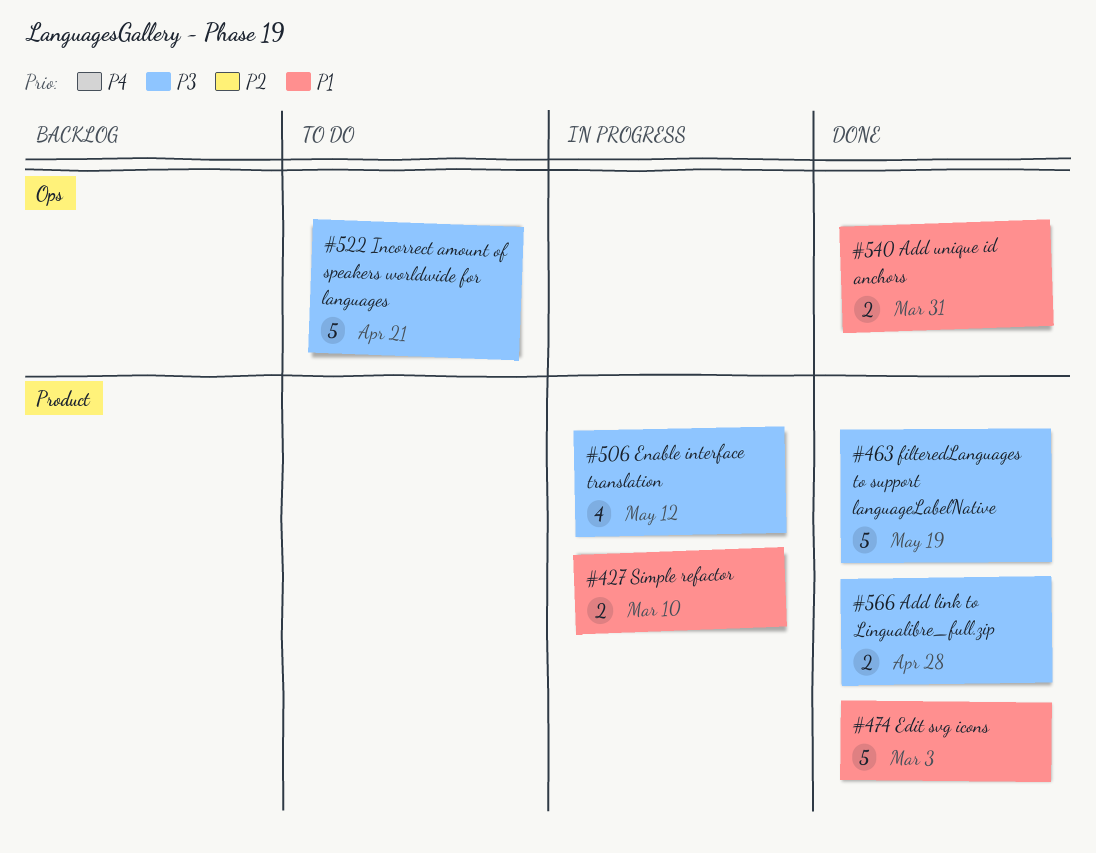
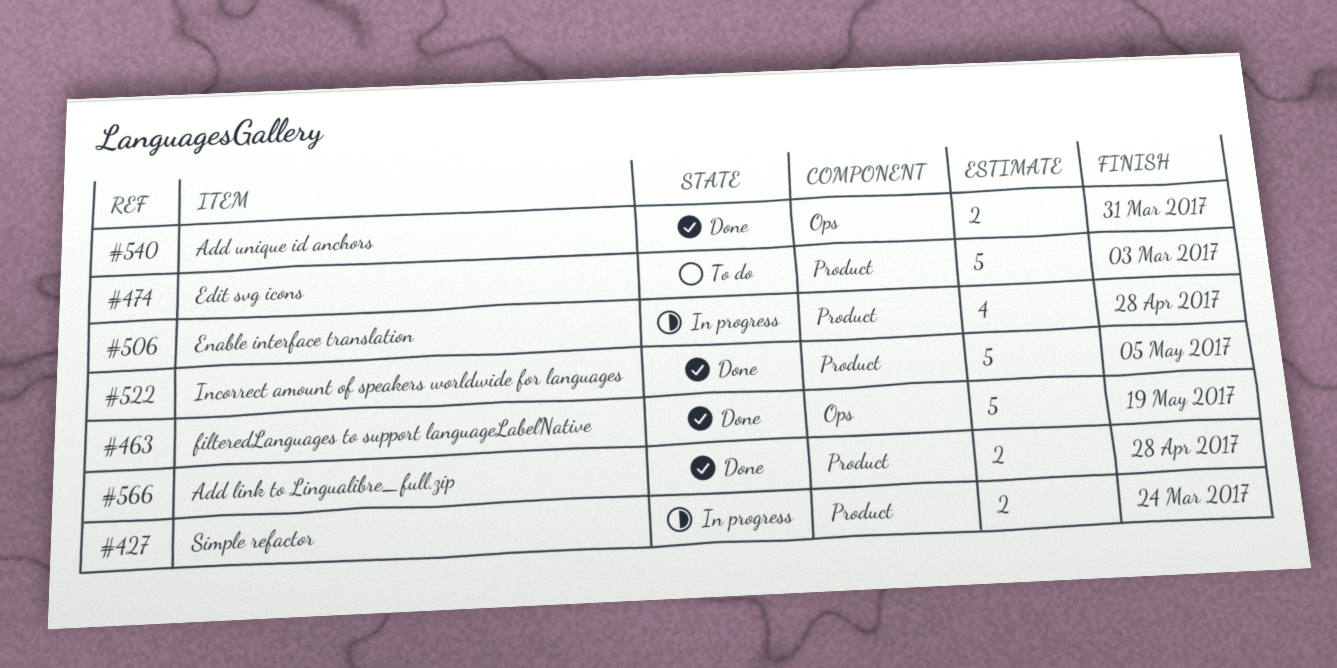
#427, due: Mar 10 -> Mar 24
#463, label: Product -> Ops
#474, status: Done -> To do
#506, due: May 12 -> Apr 28
#522, status: To do -> Done
#522, label: Ops -> Product
#522, due: Apr 21 -> May 5

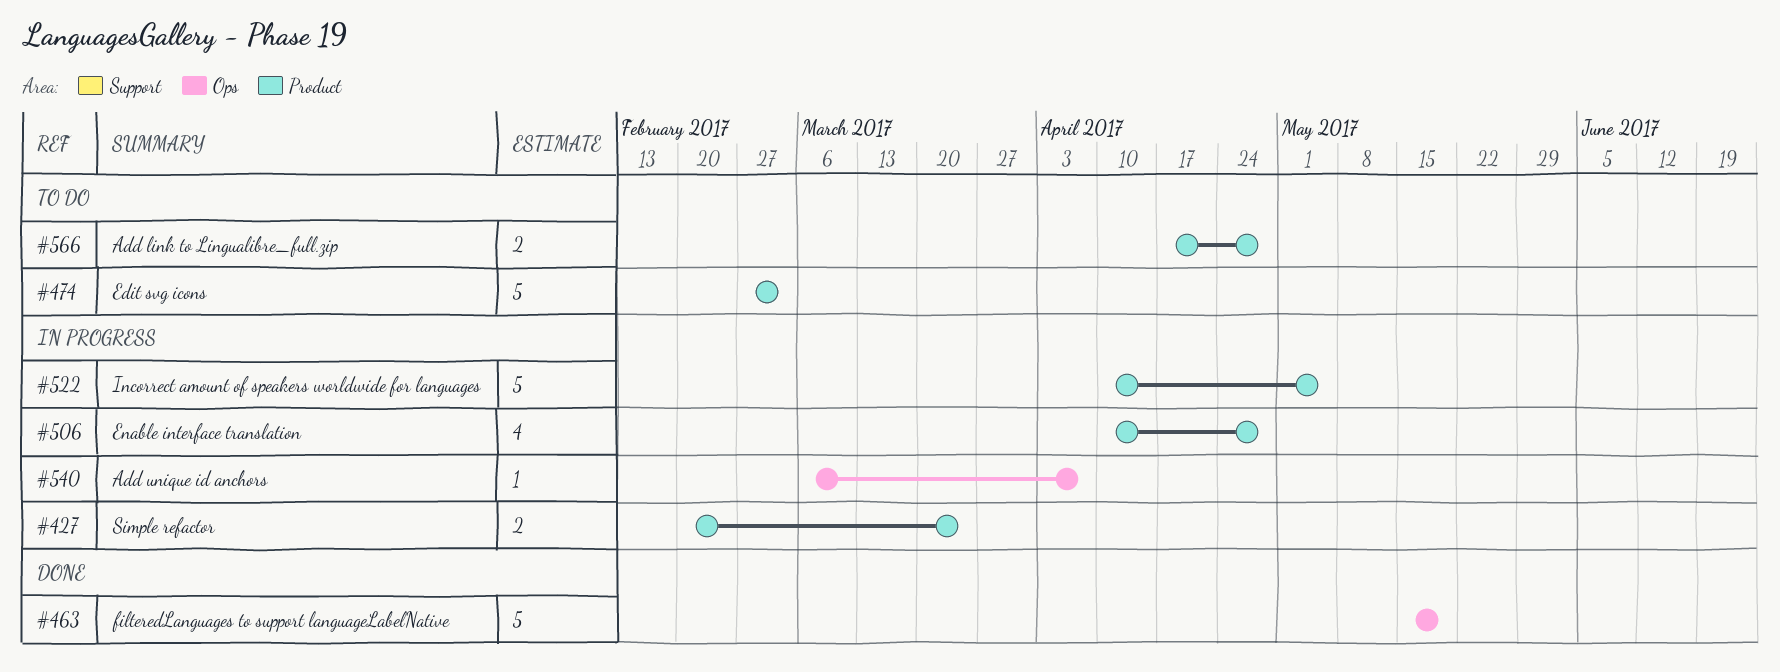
#522, status: Done -> In progress
#540, status: Done -> In progress
#540, estimate: 2 -> 1
#540, due: Mar 31 -> Apr 7
#566, status: Done -> To do

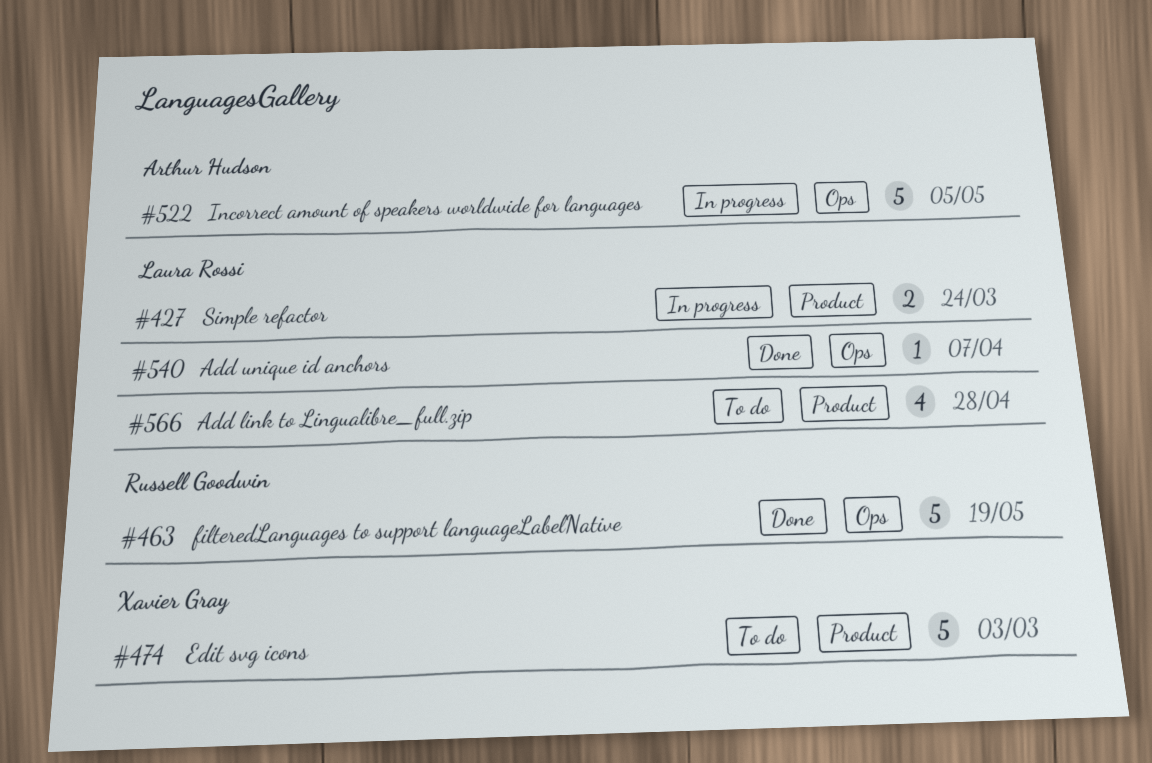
#506: present -> none
#522, label: Product -> Ops
#540, status: In progress -> Done
#566, estimate: 2 -> 4

